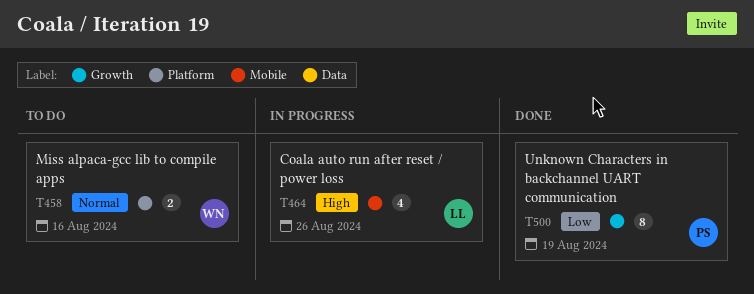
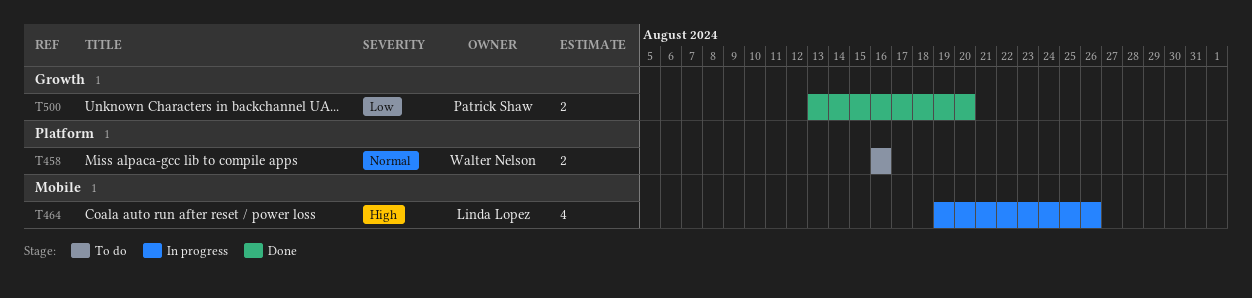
T500, estimate: 8 -> 2
T500, due: Aug 19 -> Aug 20

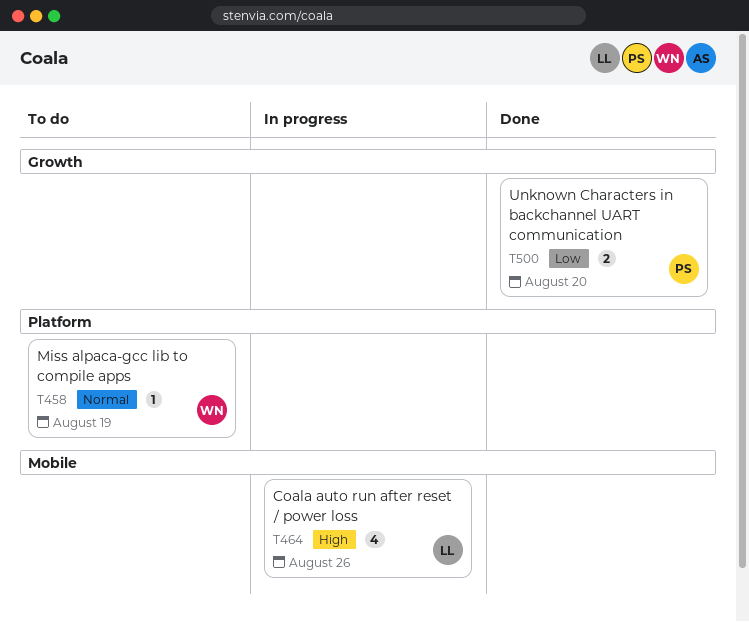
T458, estimate: 2 -> 1
T458, due: Aug 16 -> Aug 19

